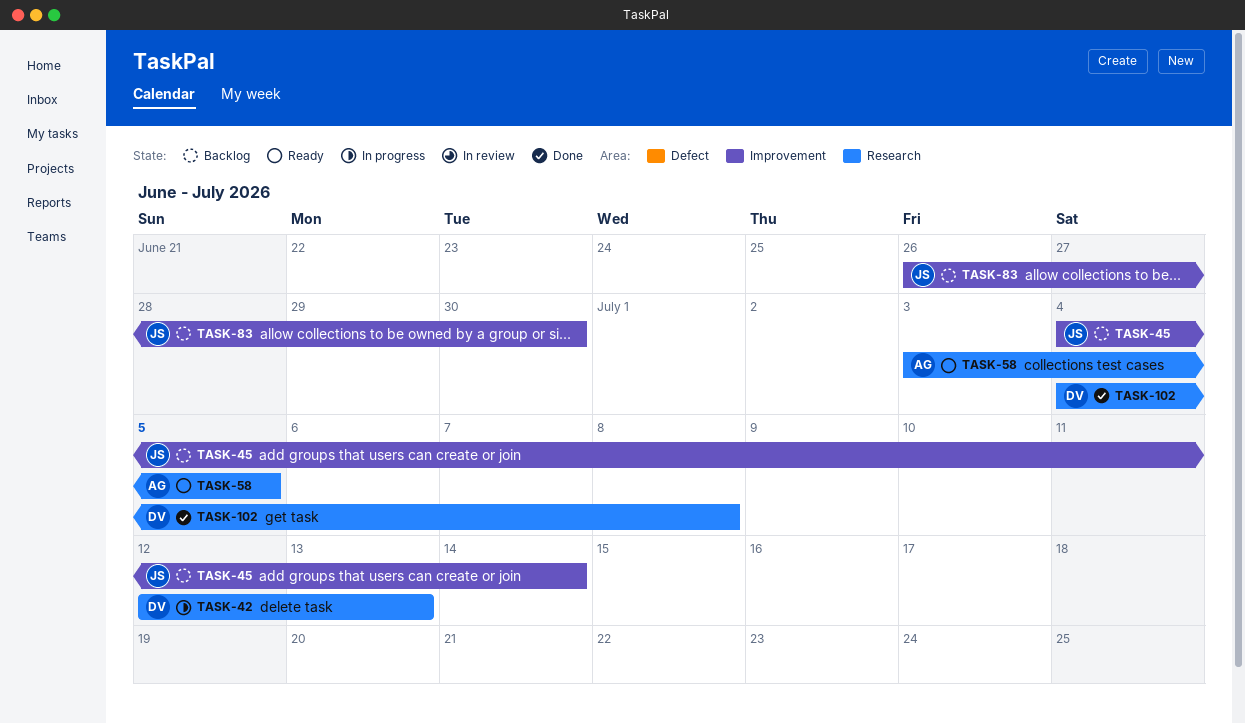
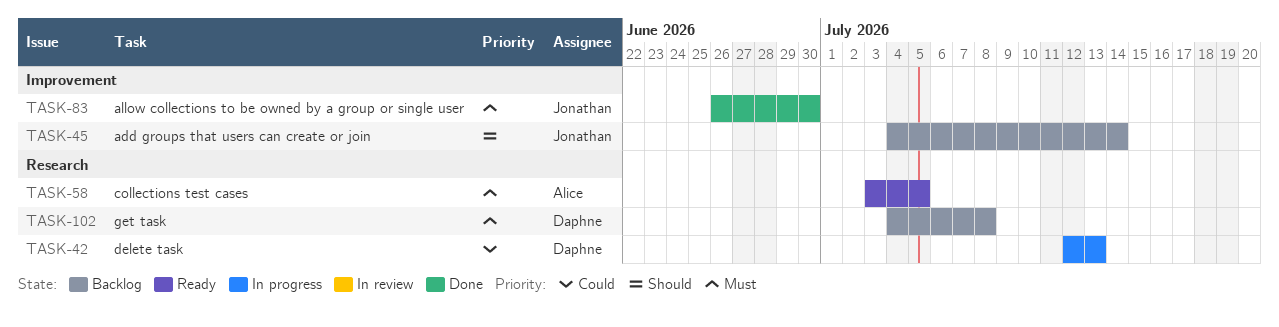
TASK-83, status: Backlog -> Done
TASK-102, status: Done -> Backlog

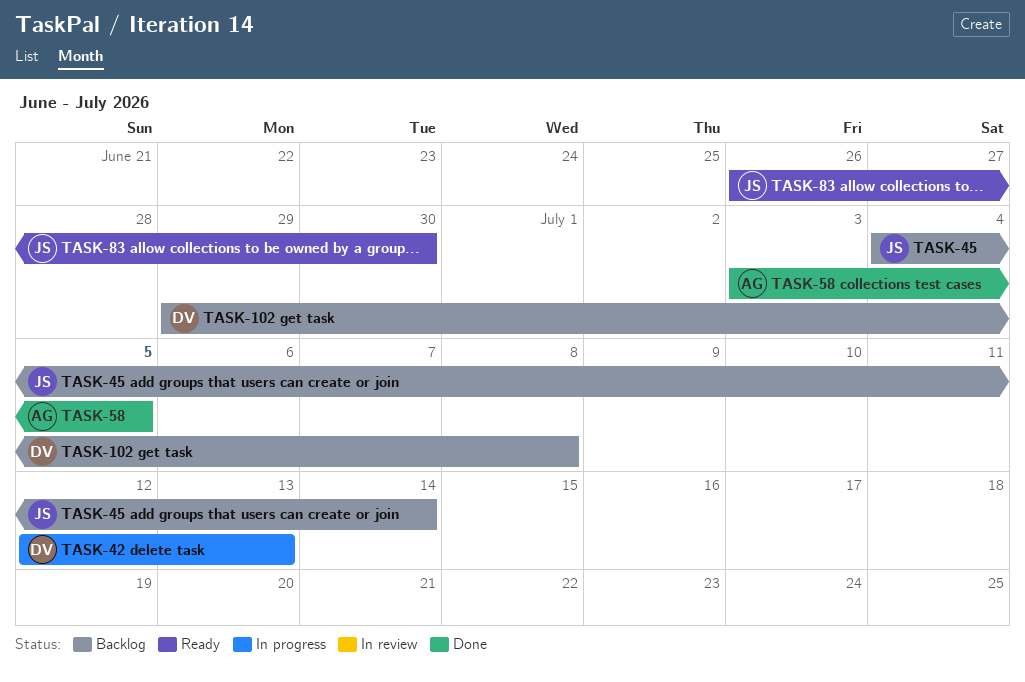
TASK-58, status: Ready -> Done
TASK-83, status: Done -> Ready
TASK-102, start: Jul 4 -> Jun 29

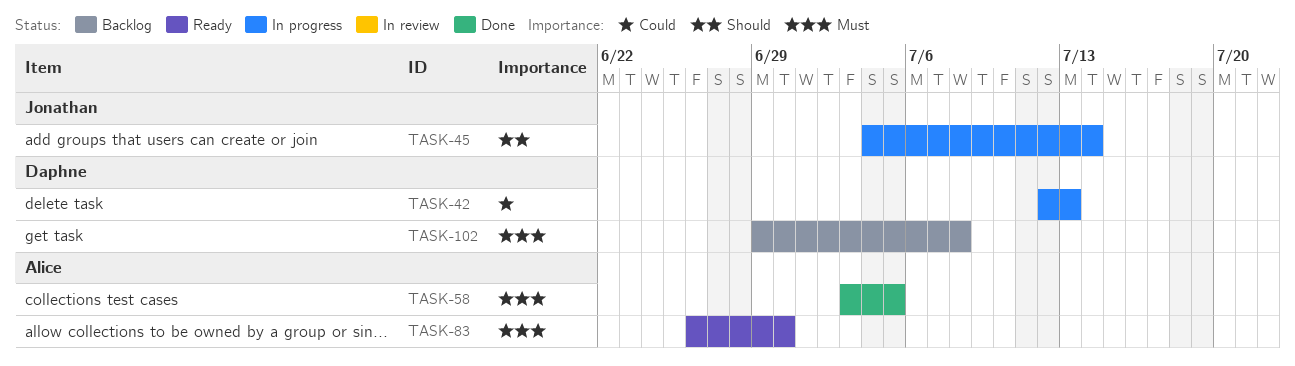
TASK-45, status: Backlog -> In progress
TASK-83, owner: Jonathan -> Alice

